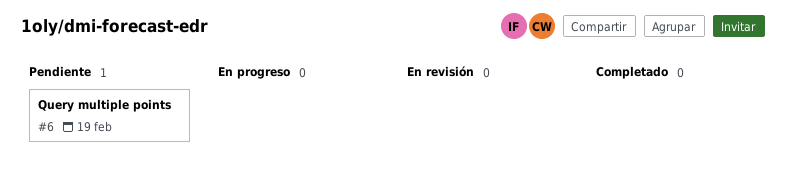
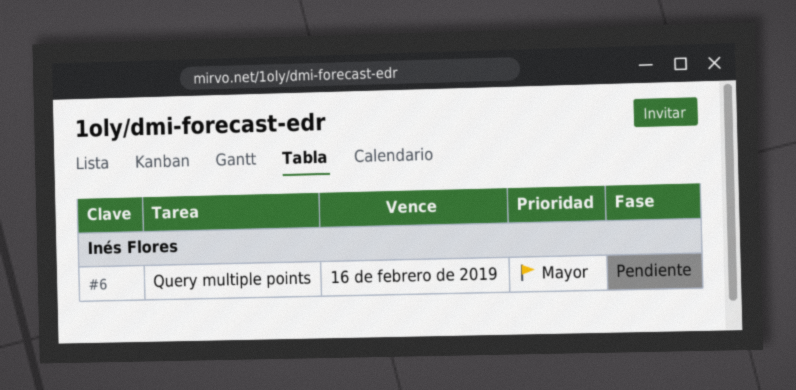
#6, due: Feb 19 -> Feb 16

